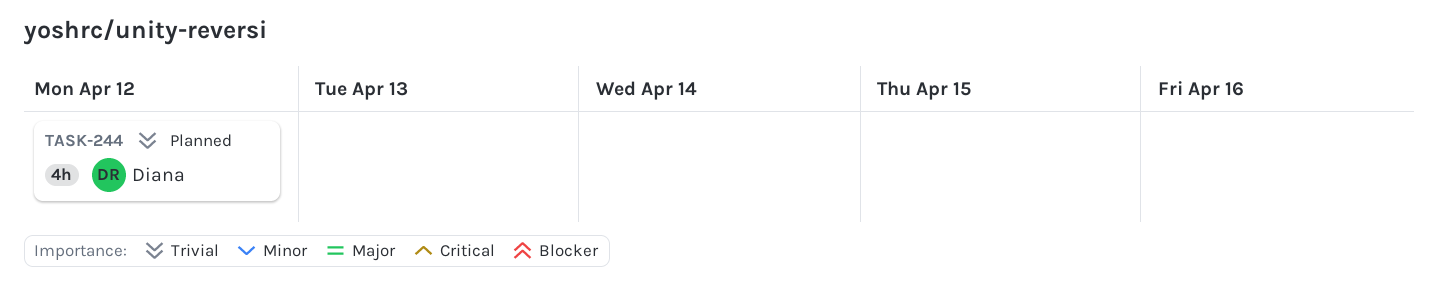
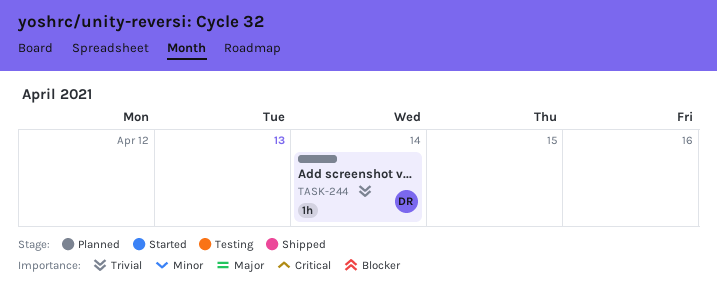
TASK-244, estimate: 4h -> 1h
TASK-244, due: Apr 12 -> Apr 14

